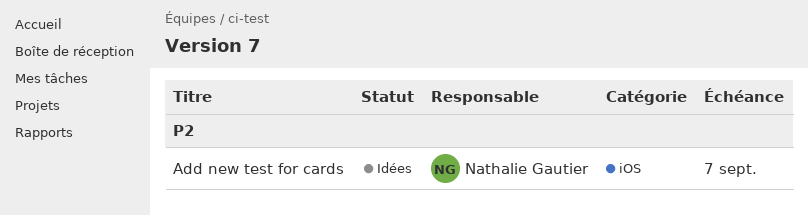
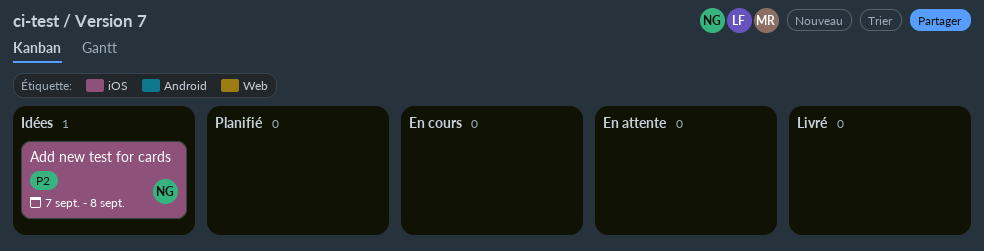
Add new test for cards, due: Sep 7 -> Sep 8

